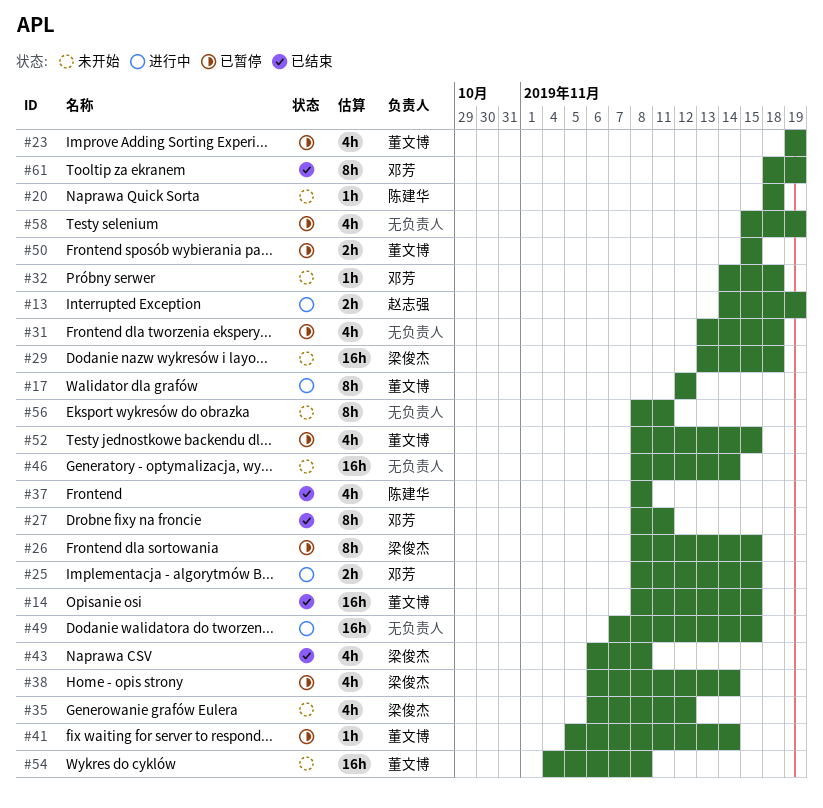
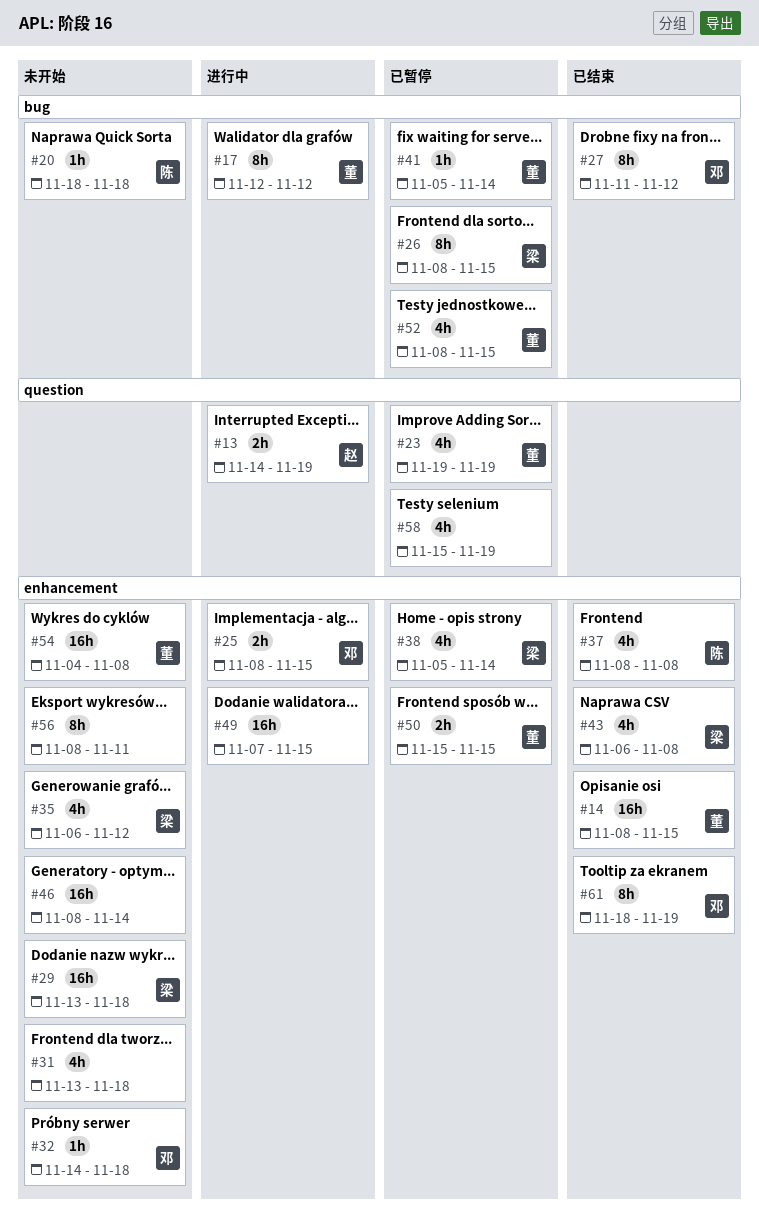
#27, start: Nov 8 -> Nov 11
#27, due: Nov 11 -> Nov 12
#31, status: 已暂停 -> 未开始
#38, start: Nov 6 -> Nov 5

